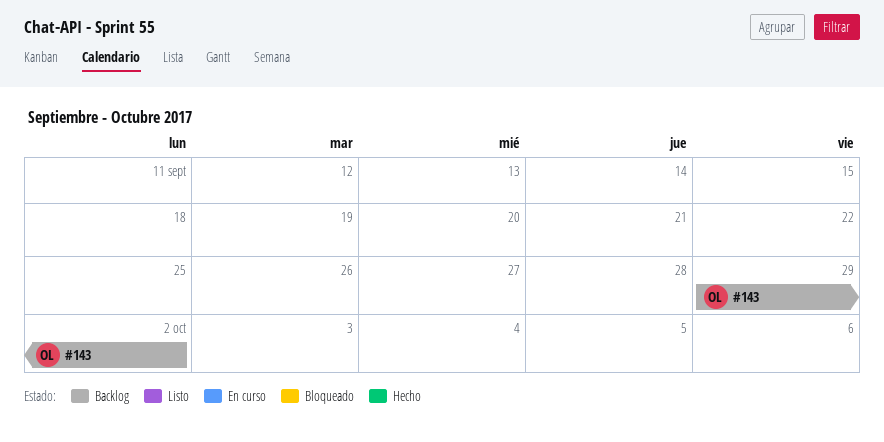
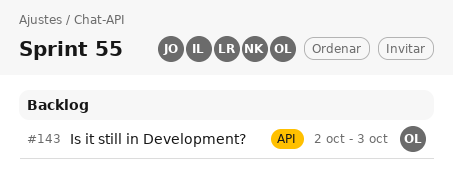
#143, start: Sep 29 -> Oct 2
#143, due: Oct 2 -> Oct 3

